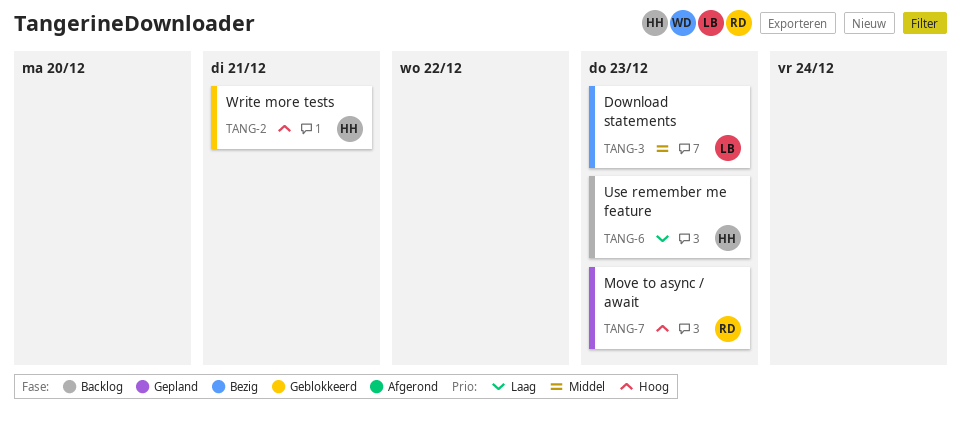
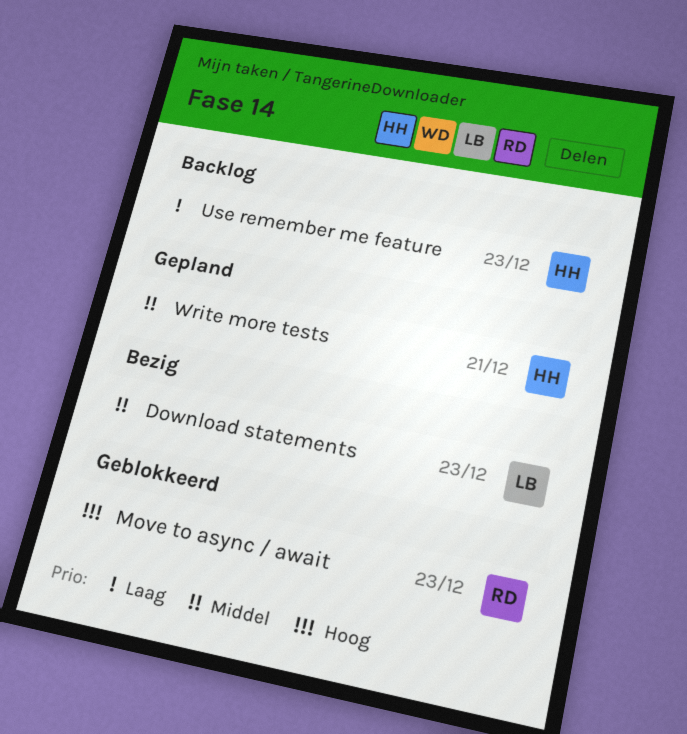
Move to async / await, status: Gepland -> Geblokkeerd
Write more tests, status: Geblokkeerd -> Gepland
Write more tests, priority: Hoog -> Middel

